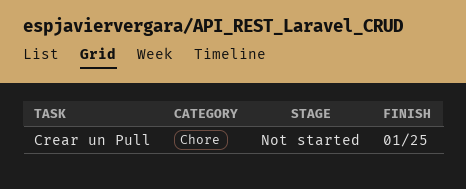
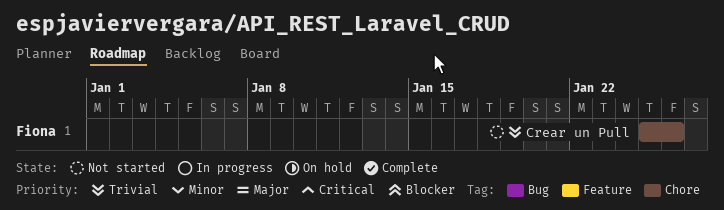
Crear un Pull, due: Jan 25 -> Jan 26

